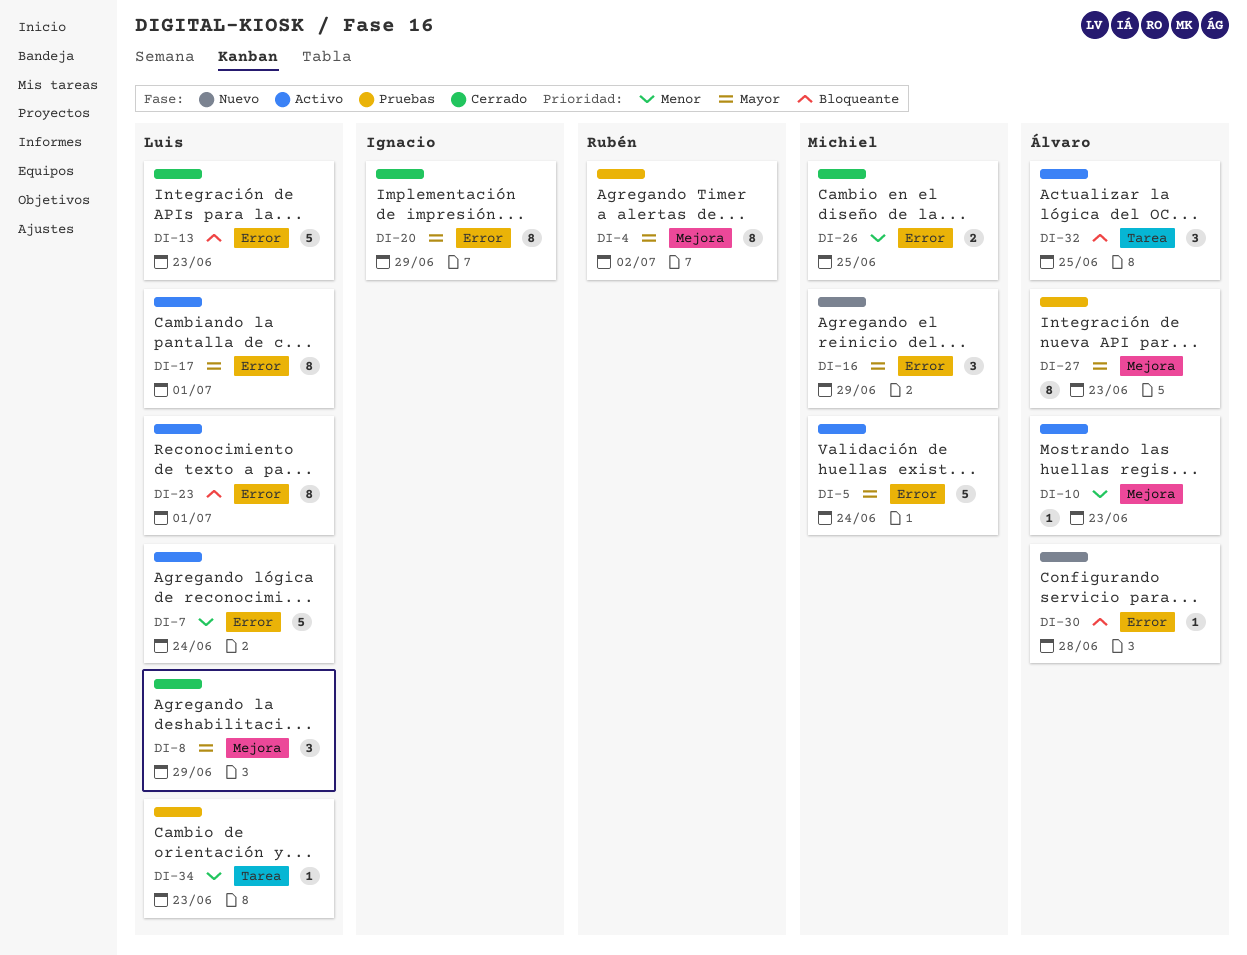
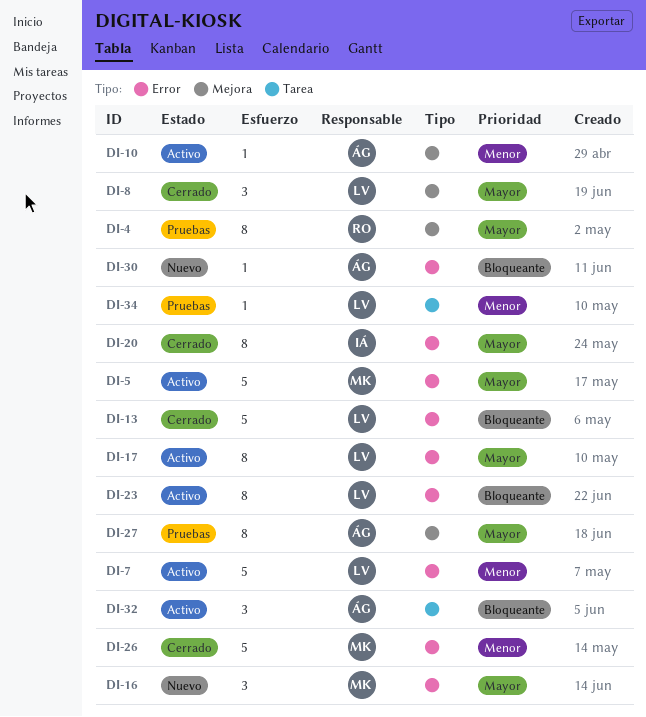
DI-26, estimate: 2 -> 5

